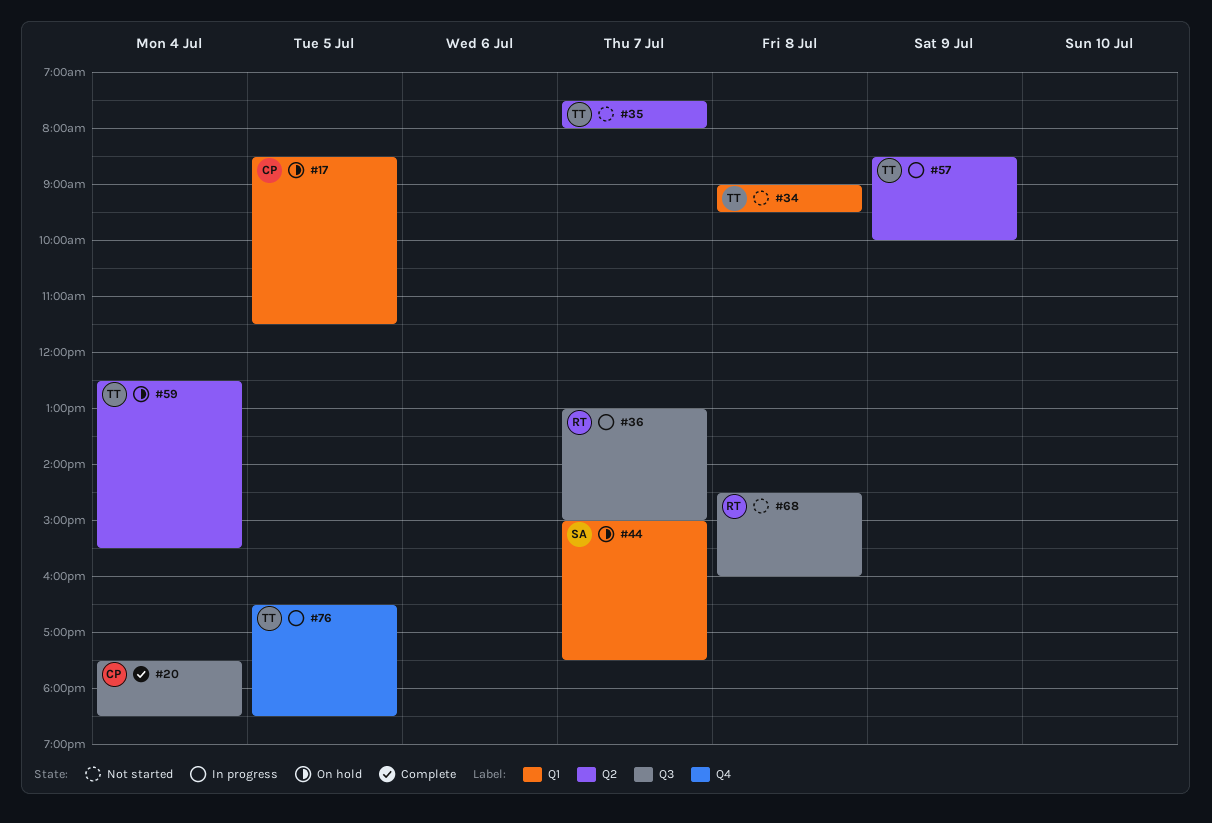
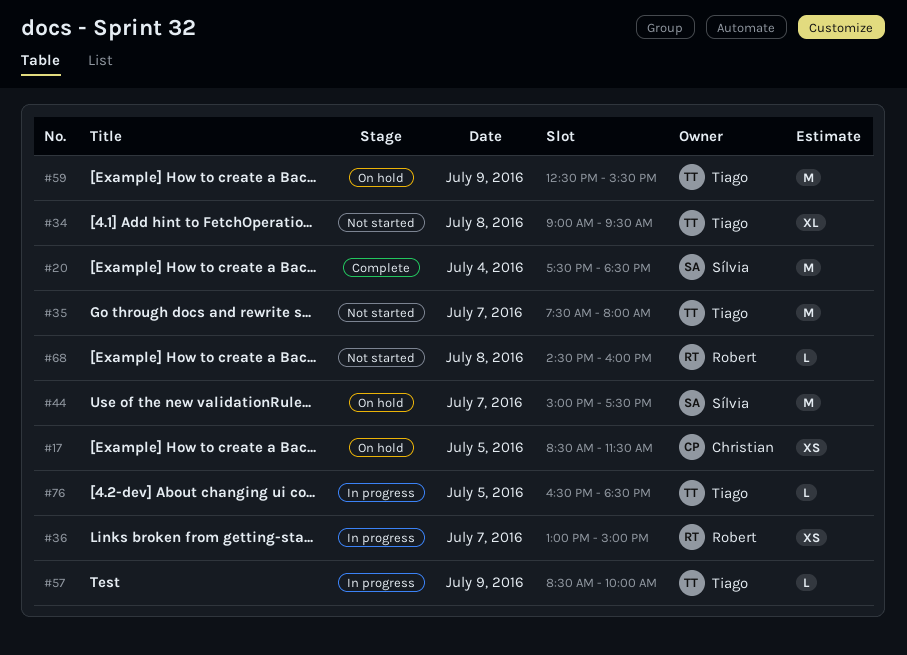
#20, owner: Christian -> Sílvia
#59, day: Jul 4 -> Jul 9

